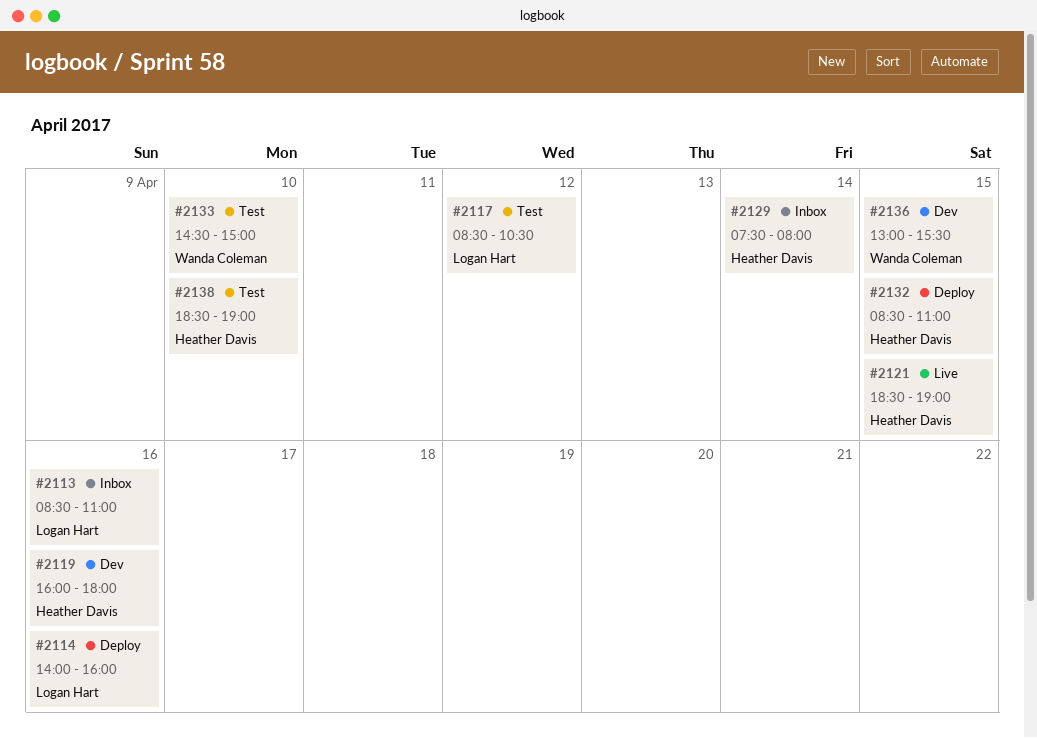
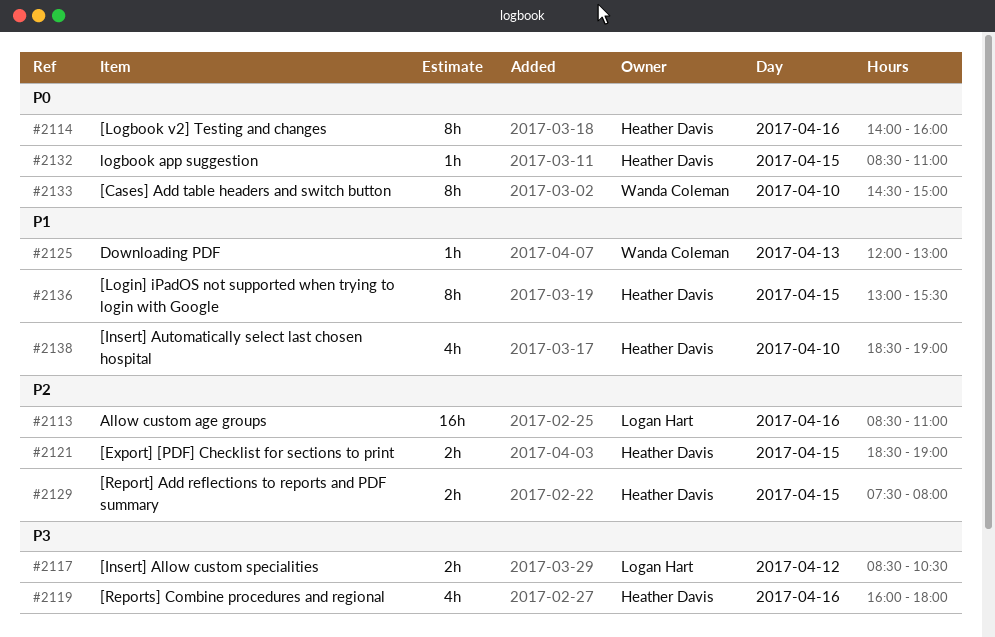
#2114, owner: Logan Hart -> Heather Davis
#2125: none -> present
#2129, day: Apr 14 -> Apr 15
#2136, owner: Wanda Coleman -> Heather Davis

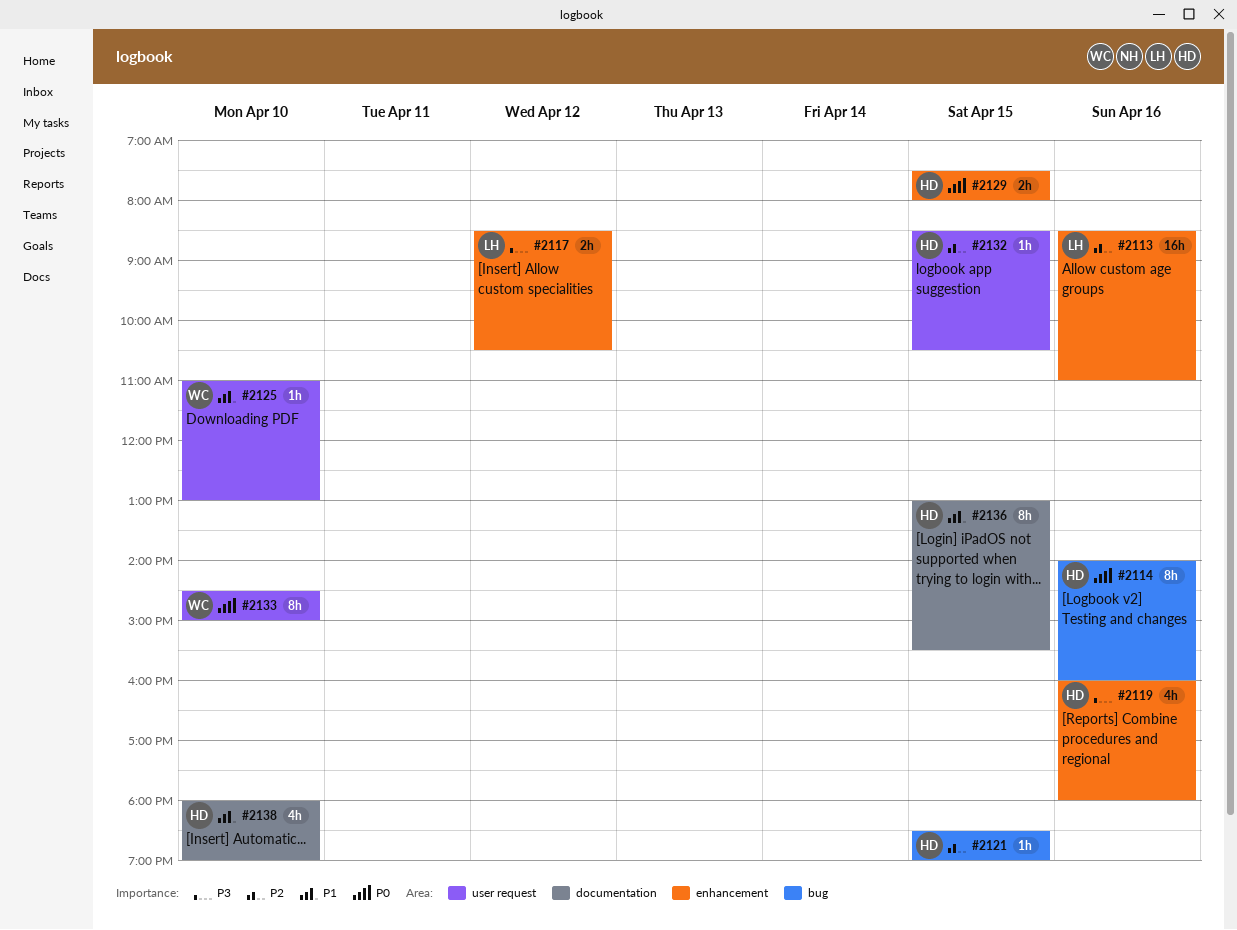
#2121, estimate: 2h -> 1h
#2125, day: Apr 13 -> Apr 10
#2125, begins: 12:00 -> 11:00
#2129, priority: P2 -> P0
#2132, priority: P0 -> P2
#2132, ends: 11:00 -> 10:30
#2138, begins: 18:30 -> 18:00

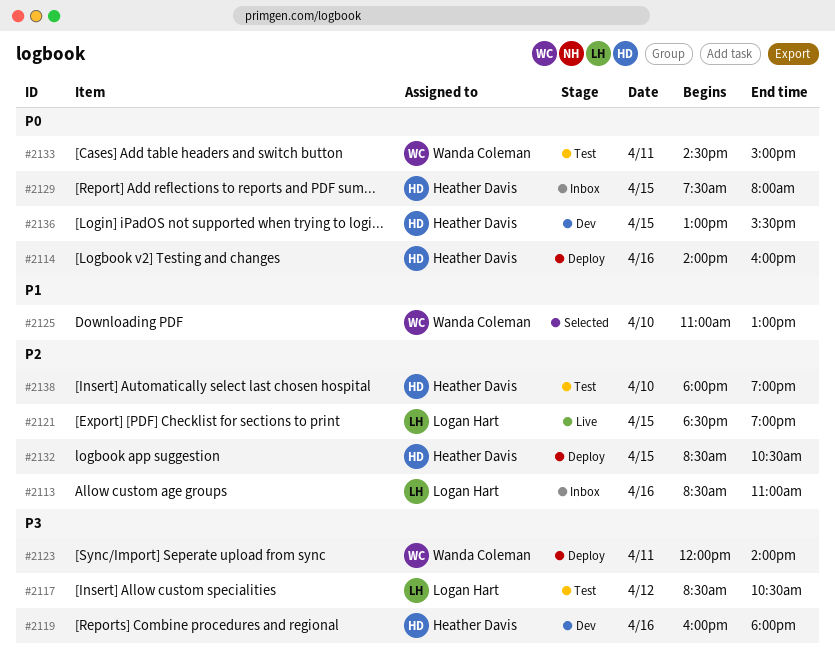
#2121, owner: Heather Davis -> Logan Hart
#2123: none -> present
#2133, day: Apr 10 -> Apr 11
#2136, priority: P1 -> P0
#2138, priority: P1 -> P2

